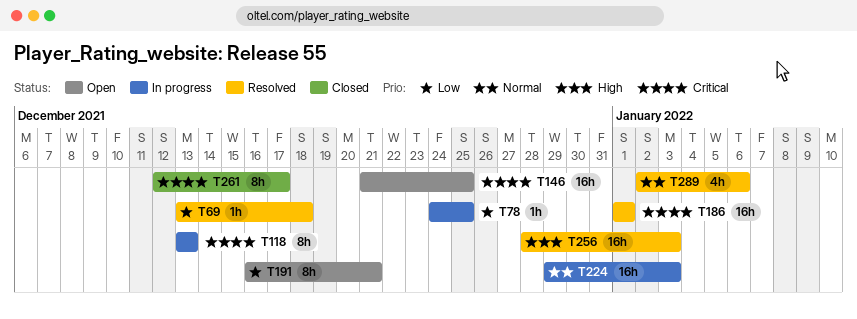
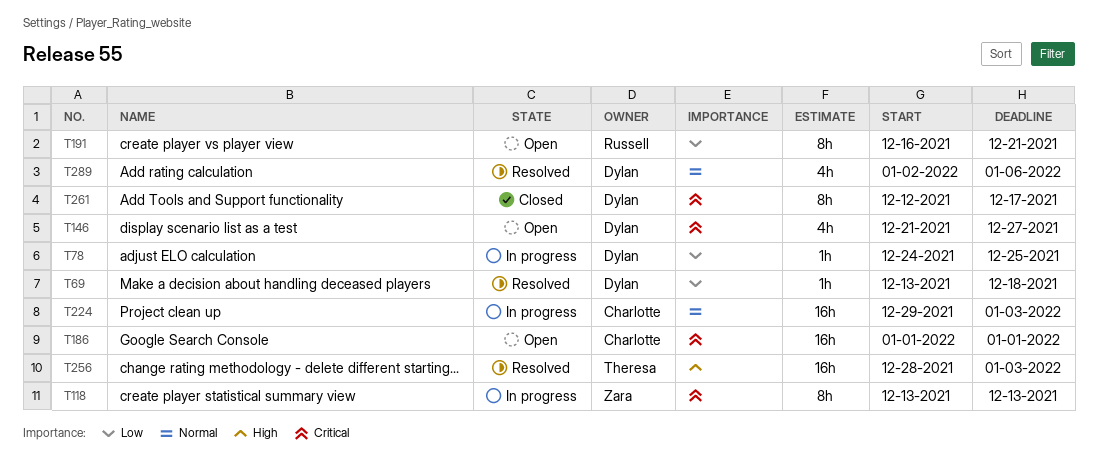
T146, estimate: 16h -> 4h
T146, due: Dec 25 -> Dec 27
T186, status: Resolved -> Open

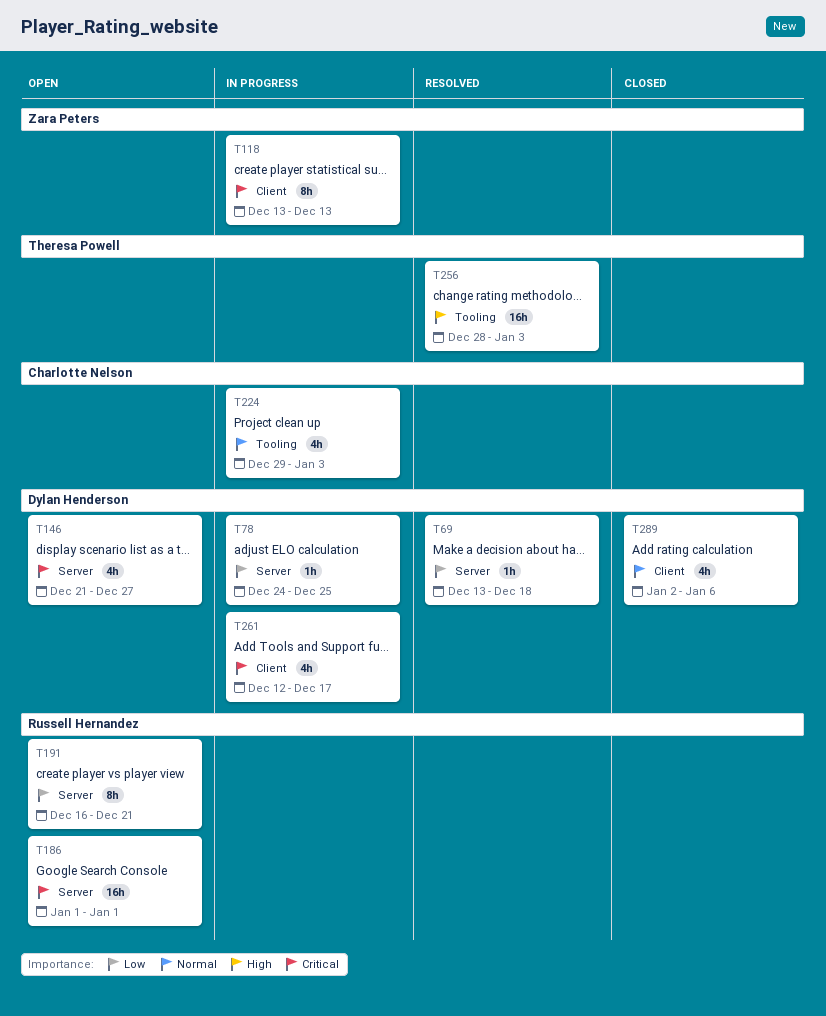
T186, owner: Charlotte Nelson -> Russell Hernandez
T224, estimate: 16h -> 4h
T261, status: Closed -> In progress
T261, estimate: 8h -> 4h
T289, status: Resolved -> Closed

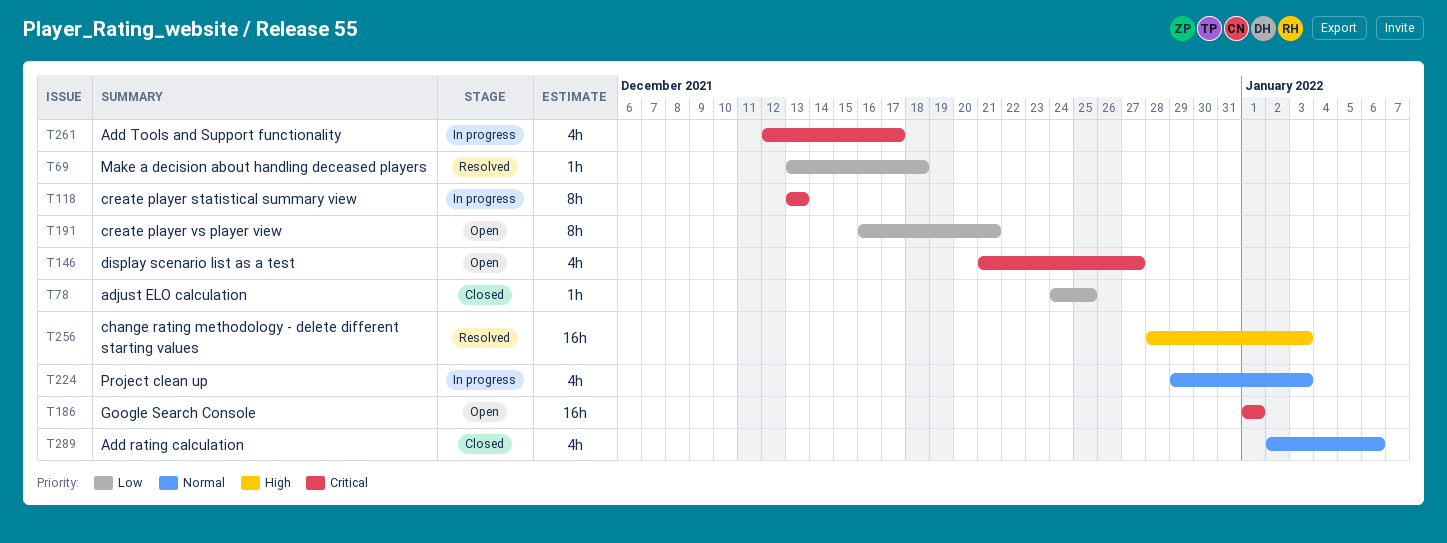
T78, status: In progress -> Closed

